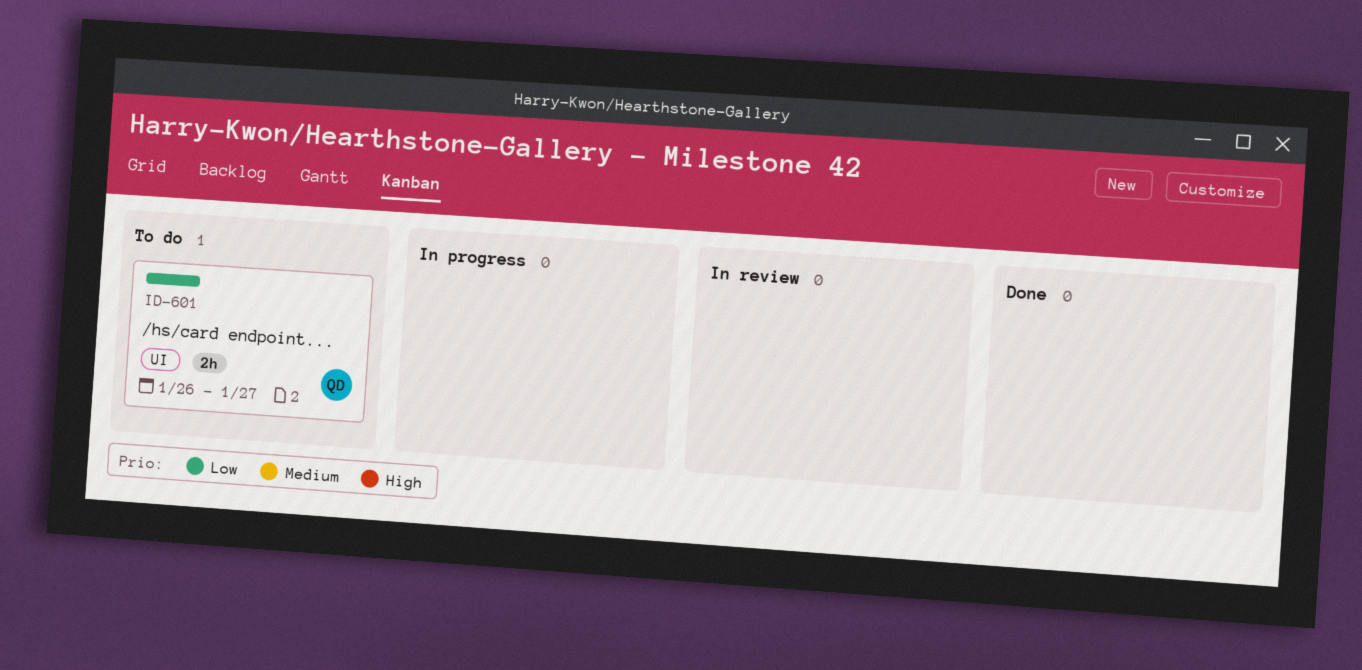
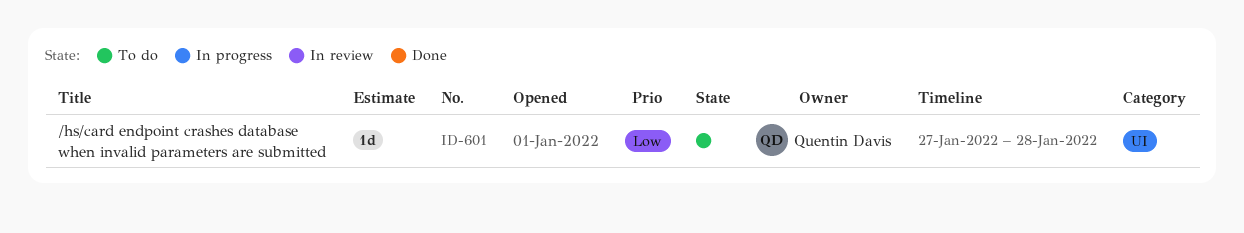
ID-601, estimate: 2h -> 1d
ID-601, start: Jan 26 -> Jan 27
ID-601, due: Jan 27 -> Jan 28

